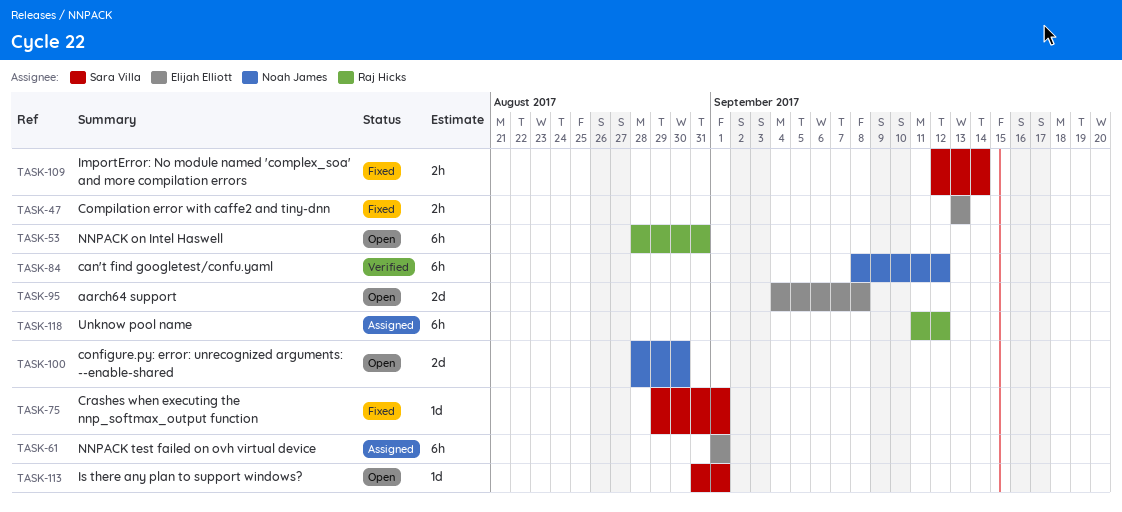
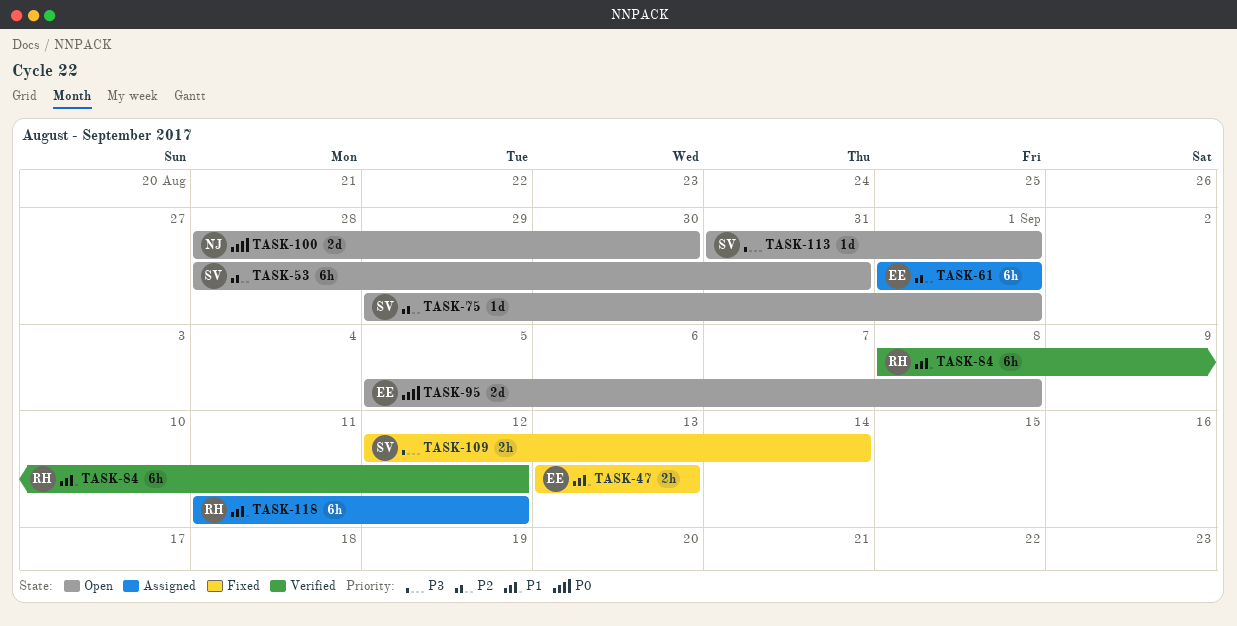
TASK-53, owner: Raj Hicks -> Sara Villa
TASK-75, status: Fixed -> Open
TASK-84, owner: Noah James -> Raj Hicks
TASK-95, start: Sep 4 -> Sep 5

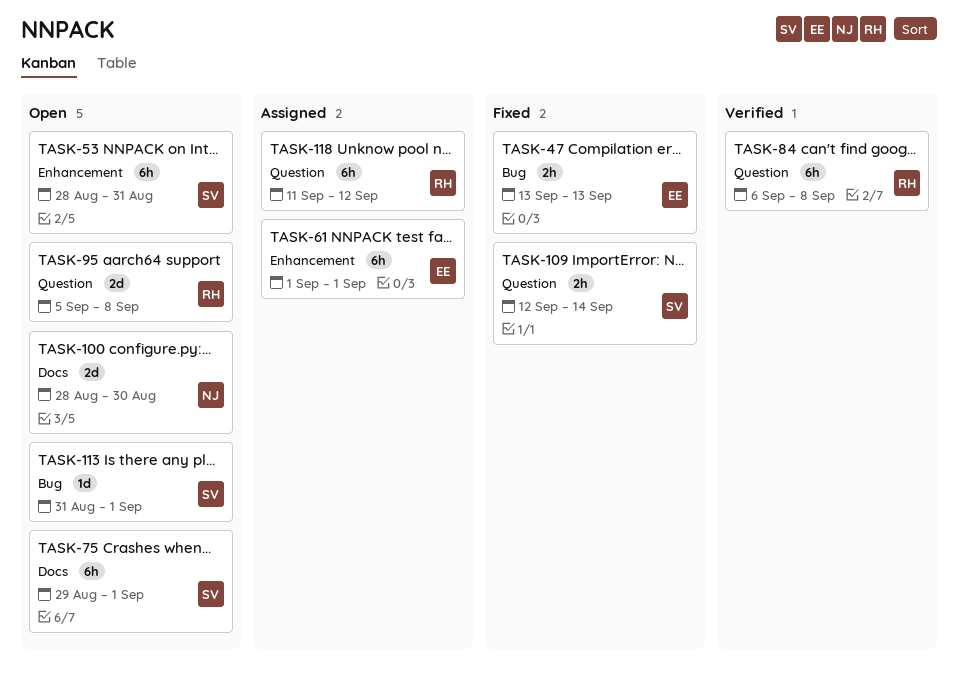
TASK-75, estimate: 1d -> 6h
TASK-84, start: Sep 8 -> Sep 6
TASK-84, due: Sep 12 -> Sep 8
TASK-95, owner: EE -> RH

